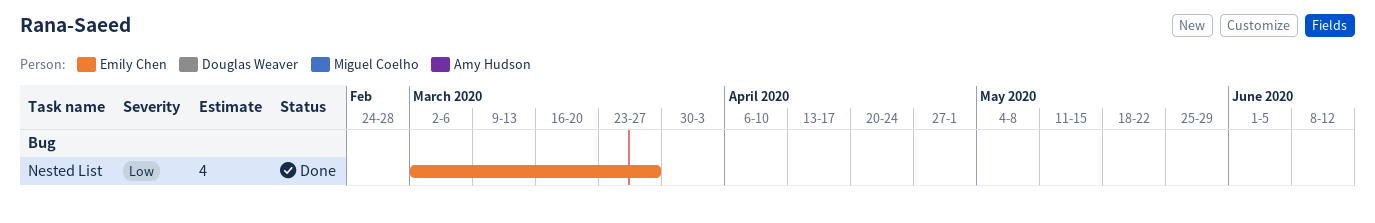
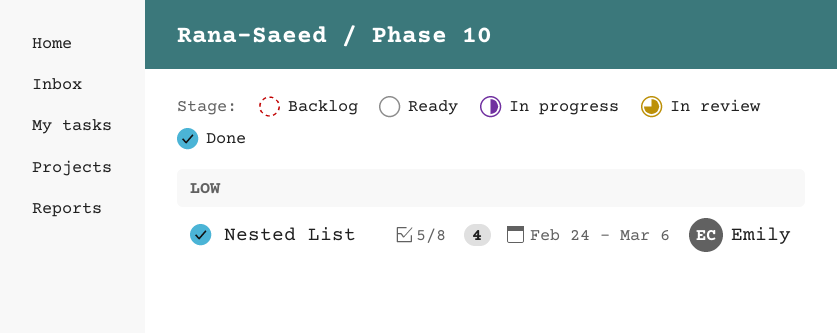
Nested List, start: Mar 2 -> Feb 24
Nested List, due: Mar 27 -> Mar 6

